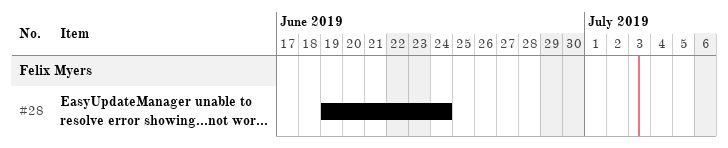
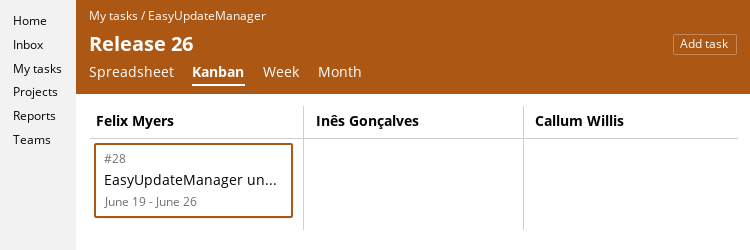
#28, due: Jun 24 -> Jun 26

